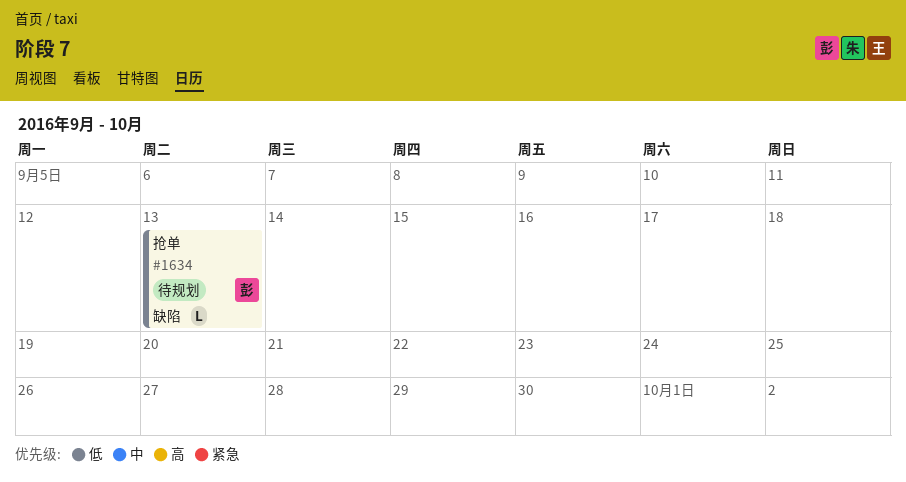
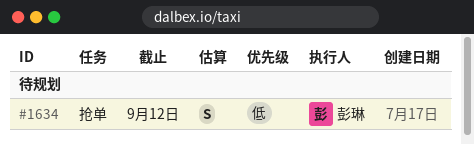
#1634, estimate: L -> S
#1634, due: Sep 13 -> Sep 12

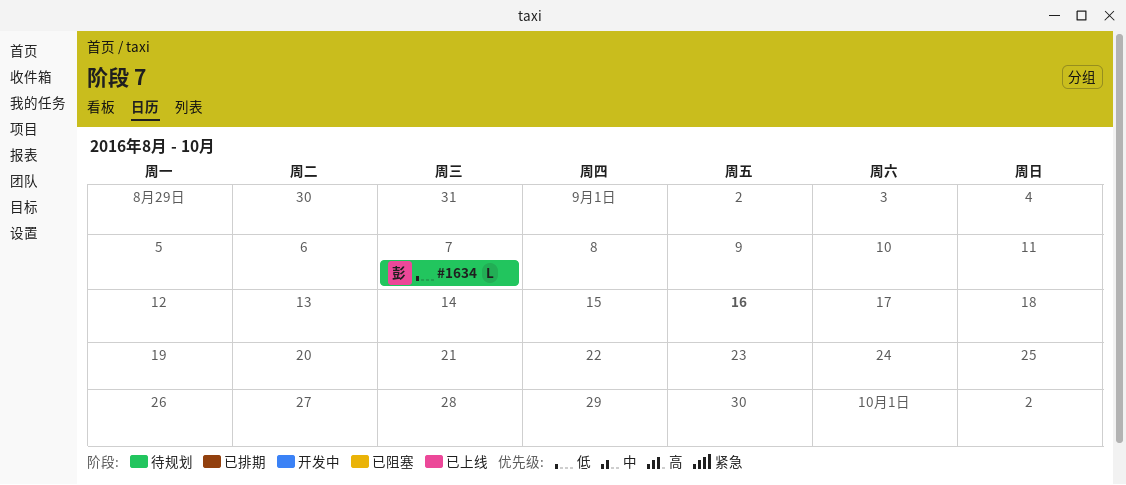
#1634, estimate: S -> L
#1634, due: Sep 12 -> Sep 7

